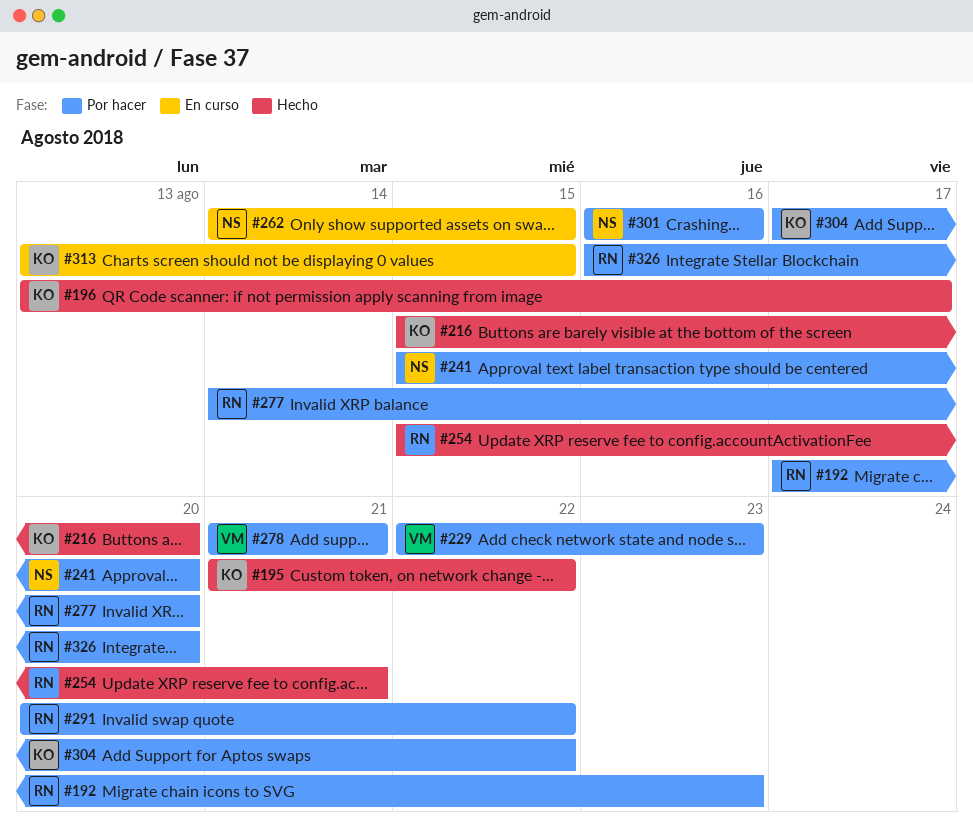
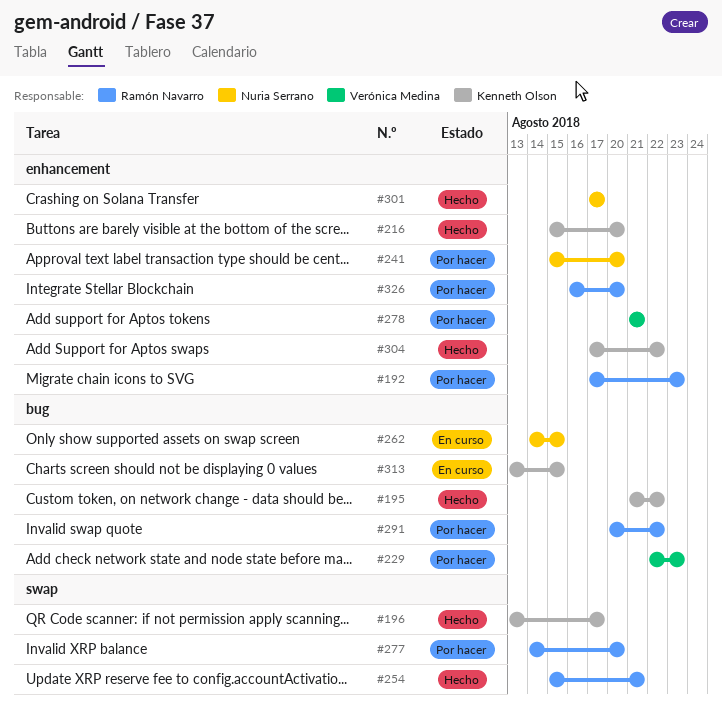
#301, status: Por hacer -> Hecho
#301, start: Aug 16 -> Aug 17
#301, due: Aug 16 -> Aug 17
#304, status: Por hacer -> Hecho

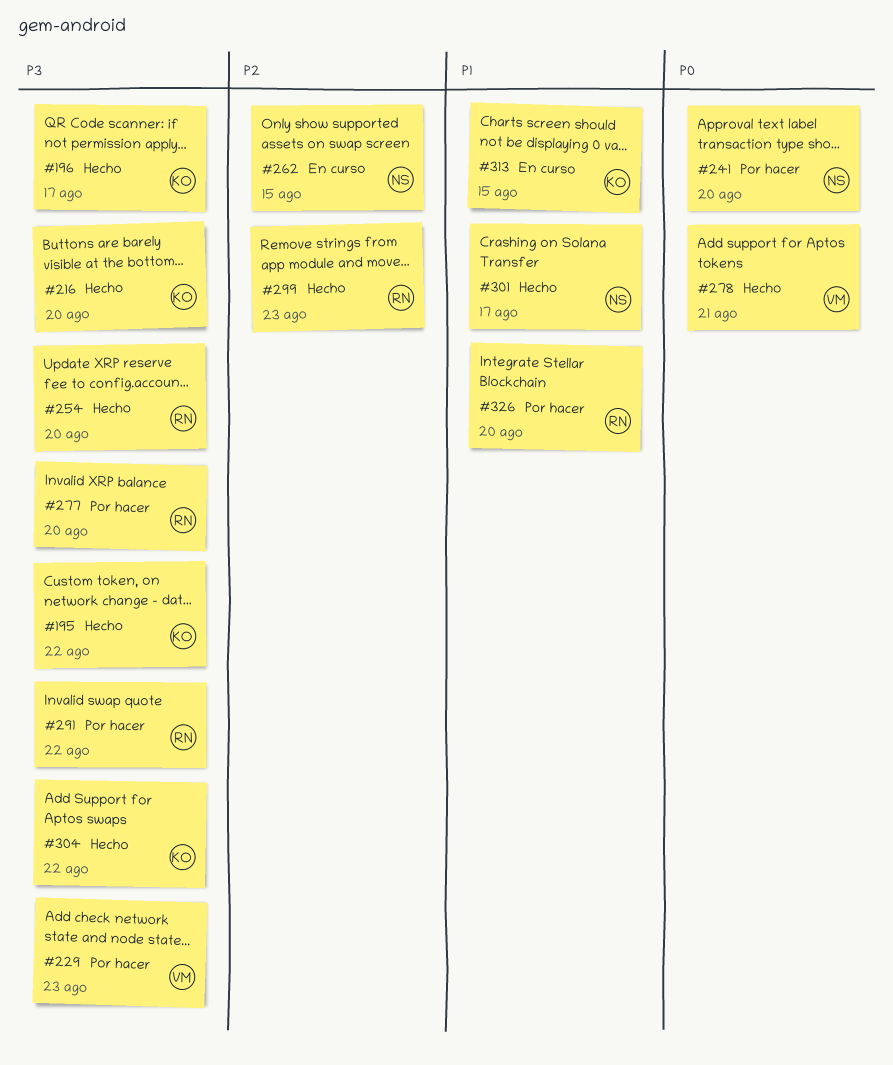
#192: present -> none
#254, due: Aug 21 -> Aug 20
#278, status: Por hacer -> Hecho
#299: none -> present

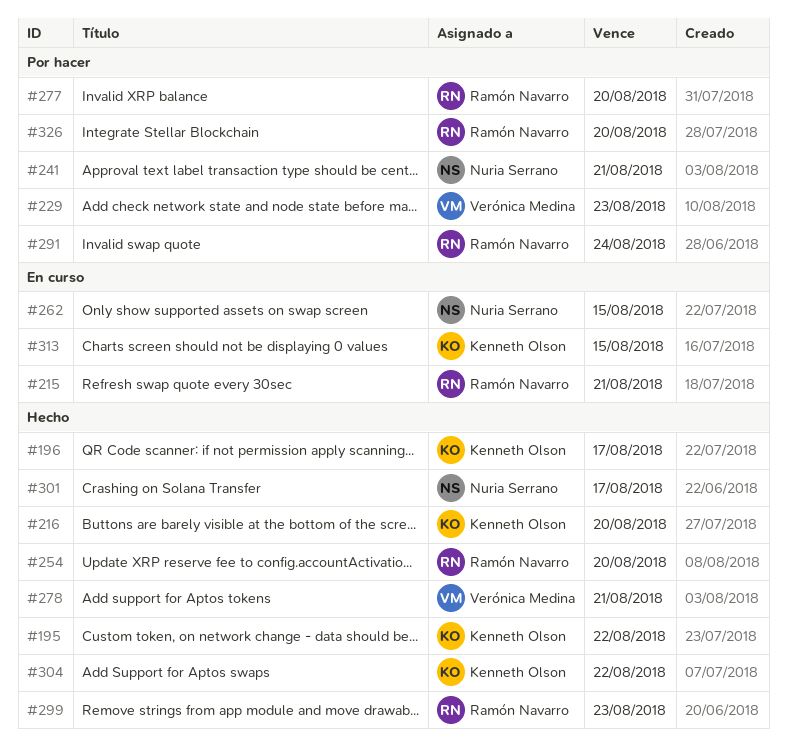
#215: none -> present
#241, due: Aug 20 -> Aug 21
#291, due: Aug 22 -> Aug 24

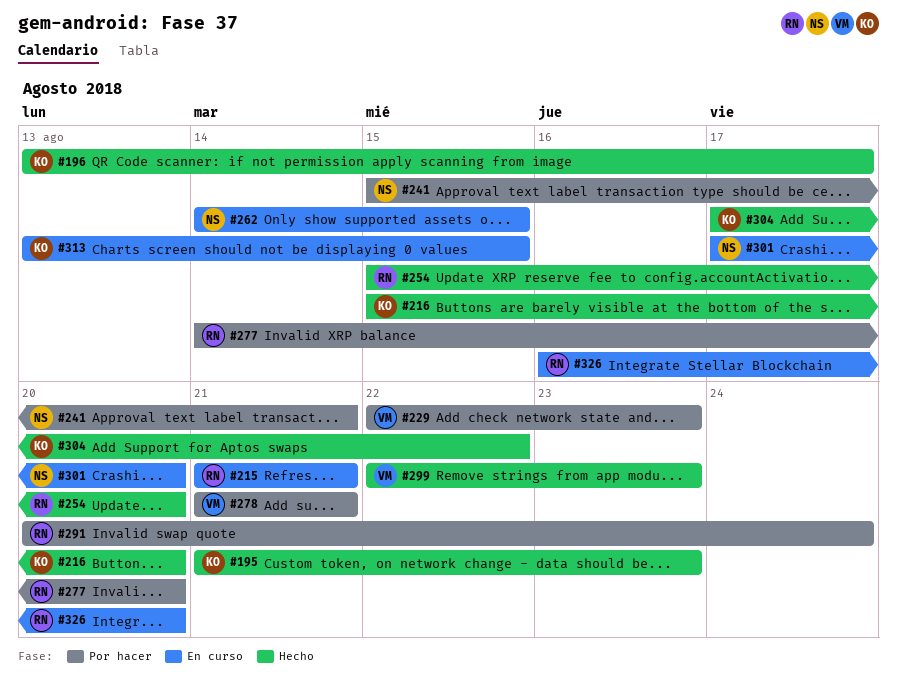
#195, due: Aug 22 -> Aug 23
#278, status: Hecho -> Por hacer
#299, owner: Ramón Navarro -> Verónica Medina
#301, status: Hecho -> En curso
#301, due: Aug 17 -> Aug 20
#326, status: Por hacer -> En curso

